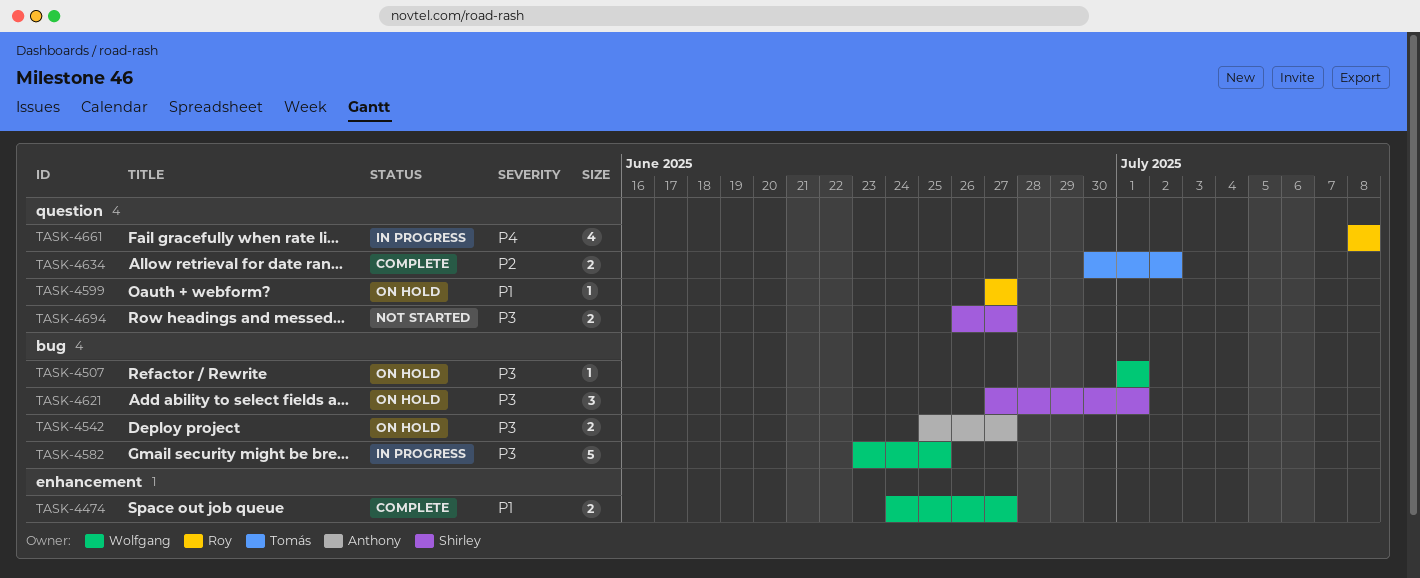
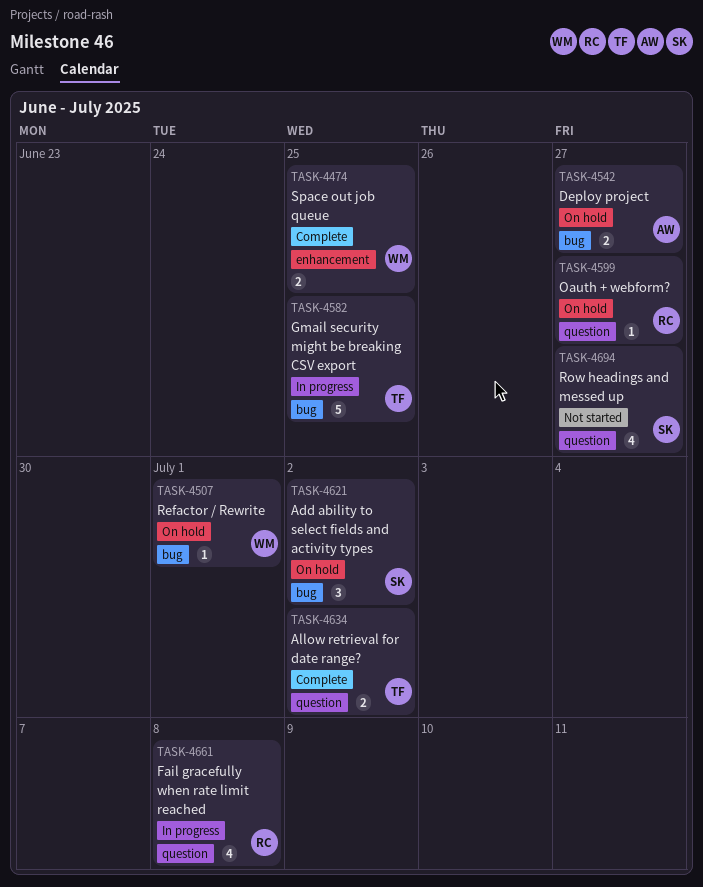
TASK-4474, due: Jun 27 -> Jun 25
TASK-4582, owner: Wolfgang -> Tomás
TASK-4621, due: Jul 1 -> Jul 2
TASK-4694, estimate: 2 -> 4

